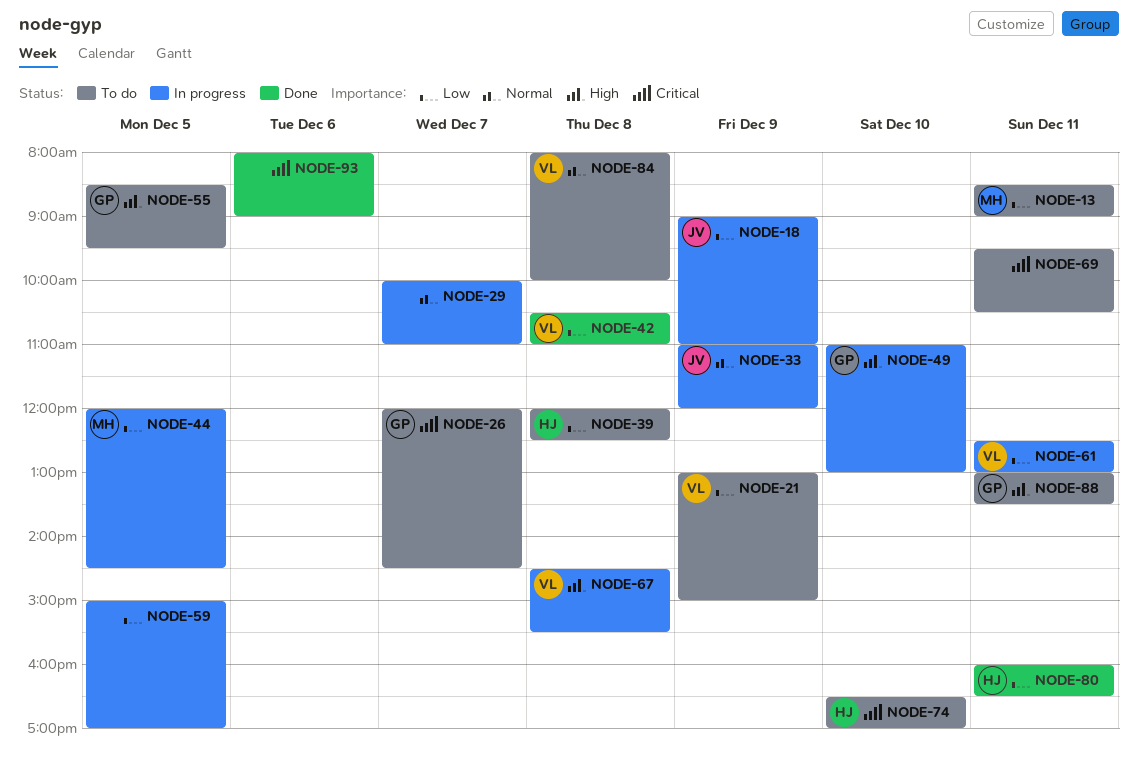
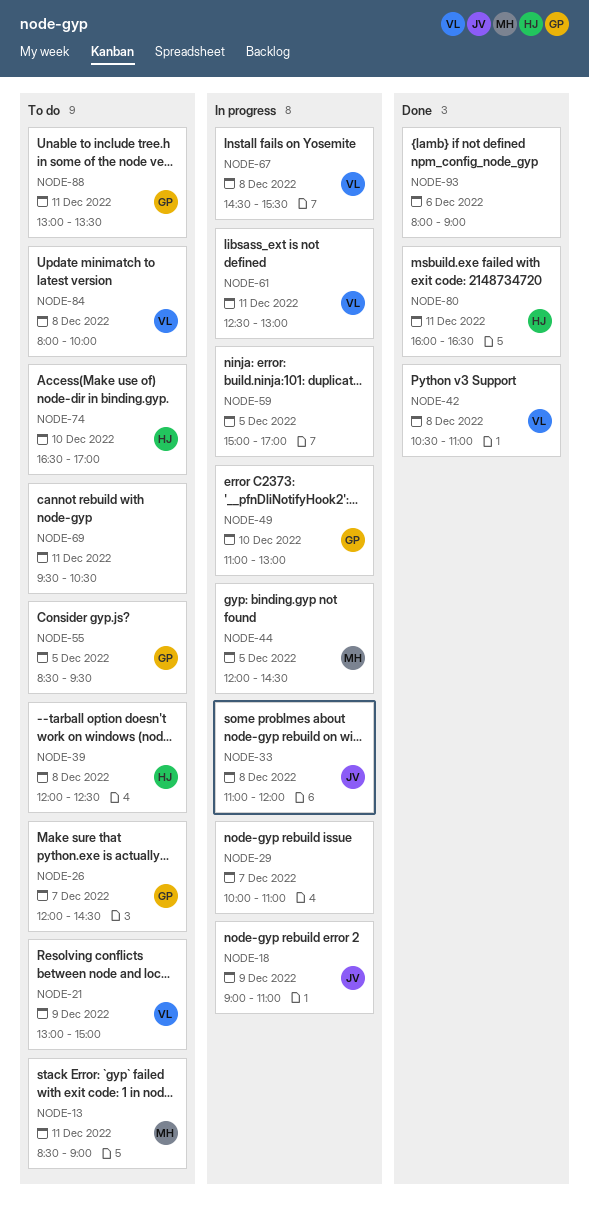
NODE-33, day: Dec 9 -> Dec 8

